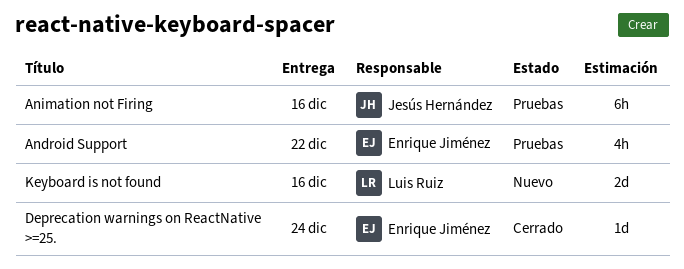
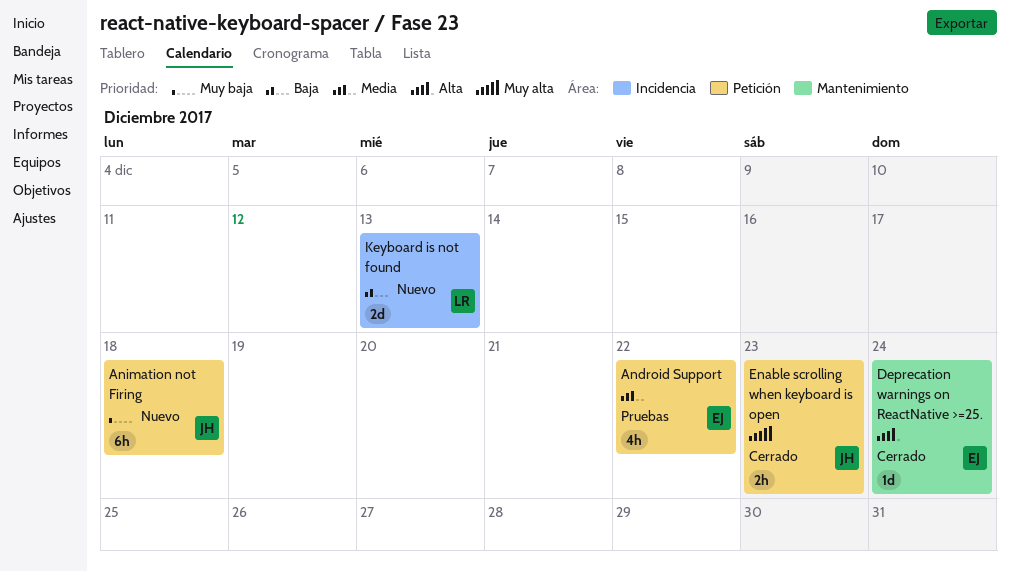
Animation not Firing, status: Pruebas -> Nuevo
Animation not Firing, due: Dec 16 -> Dec 18
Enable scrolling when keyboard is open: none -> present
Keyboard is not found, due: Dec 16 -> Dec 13

